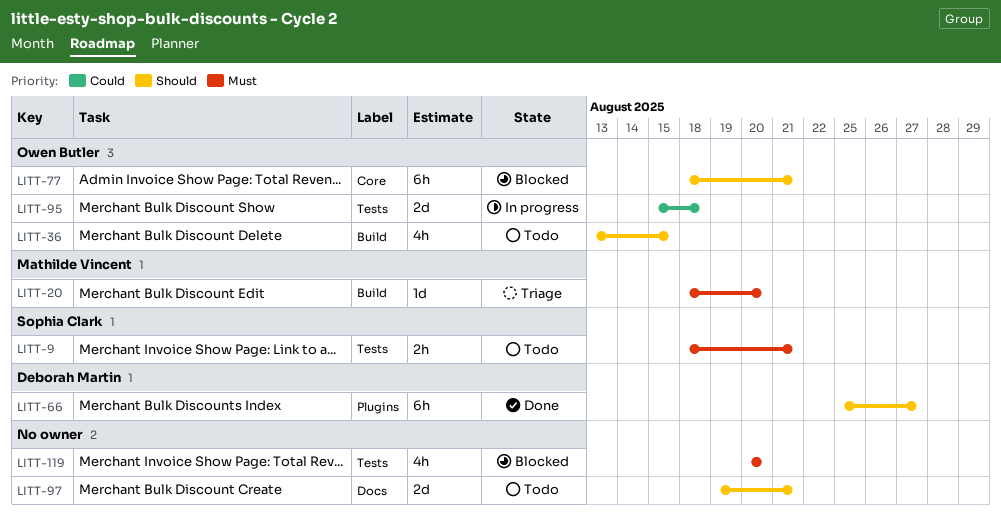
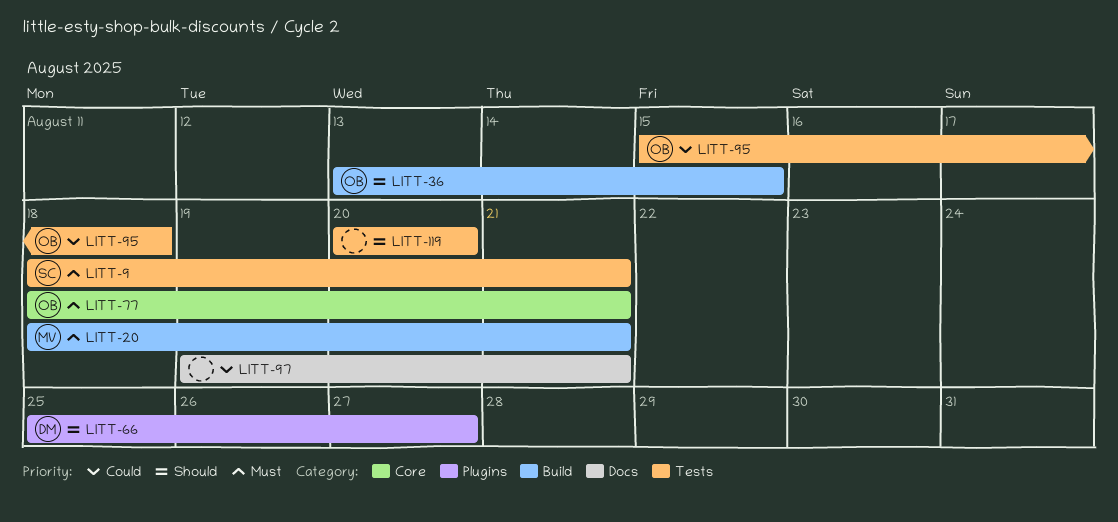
LITT-20, due: Aug 20 -> Aug 21
LITT-77, priority: Should -> Must
LITT-97, priority: Should -> Could
LITT-119, priority: Must -> Should

